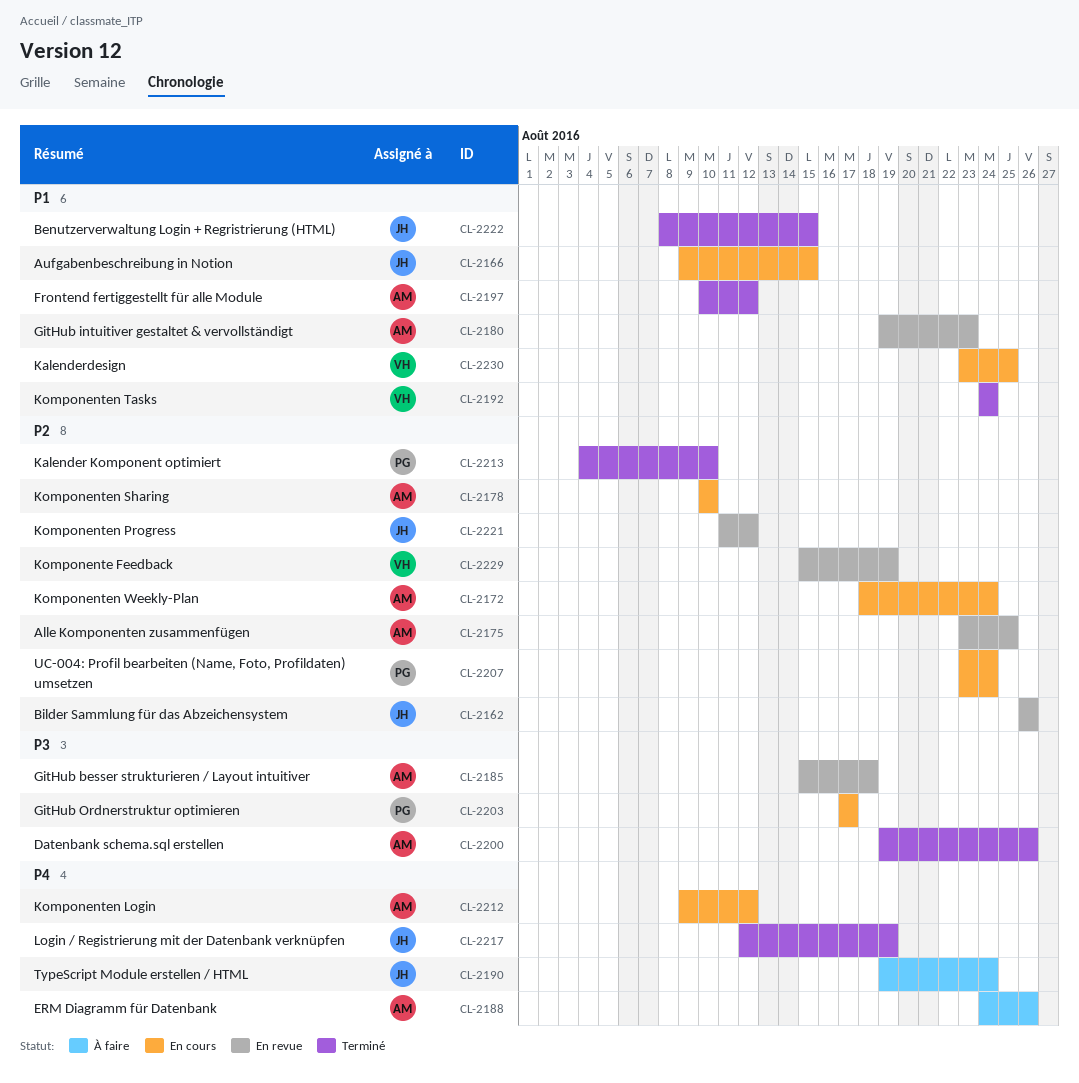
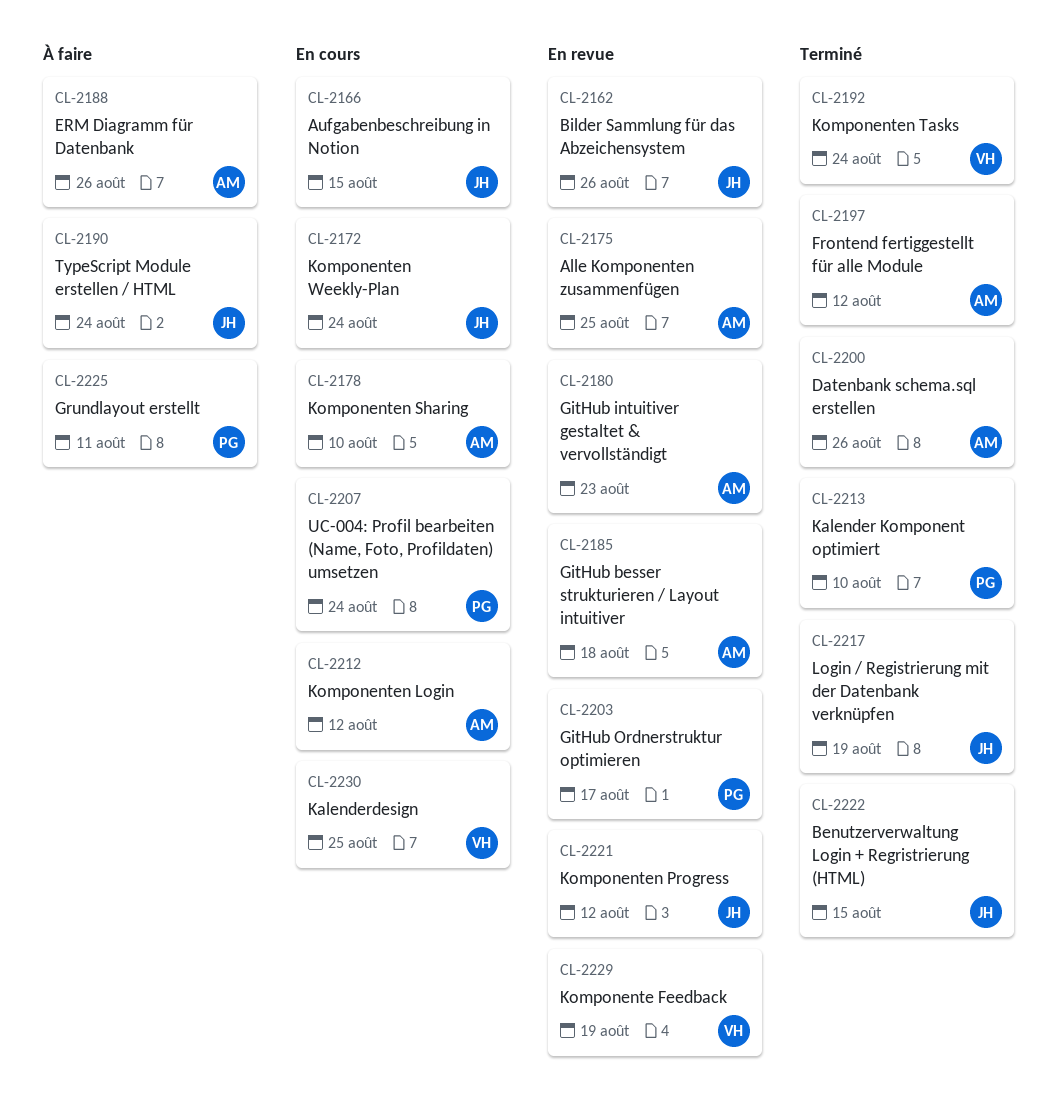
CL-2172, owner: AM -> JH
CL-2203, status: En cours -> En revue
CL-2225: none -> present

